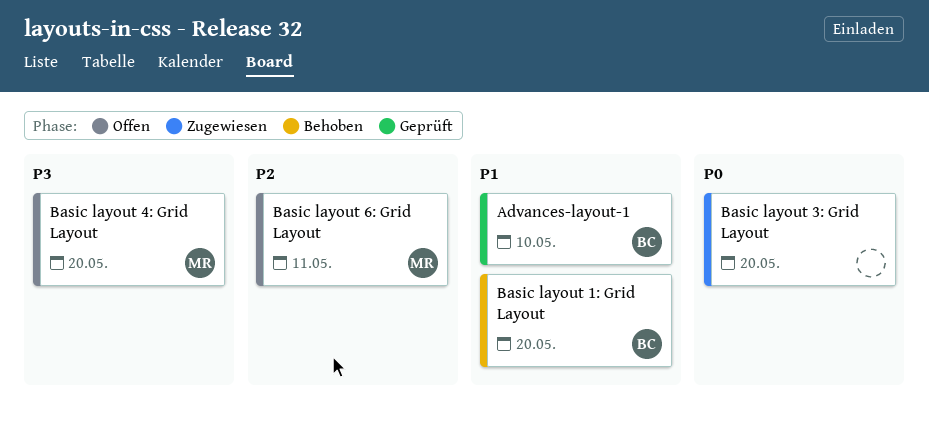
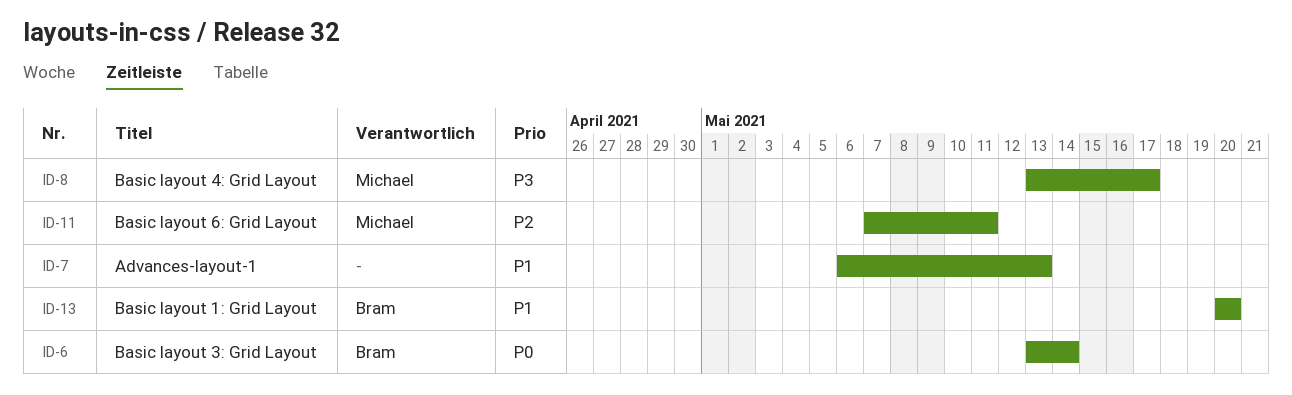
Advances-layout-1, owner: Bram -> none
Advances-layout-1, due: May 10 -> May 13
Basic layout 3: Grid Layout, owner: none -> Bram
Basic layout 3: Grid Layout, due: May 20 -> May 14
Basic layout 4: Grid Layout, due: May 20 -> May 17

